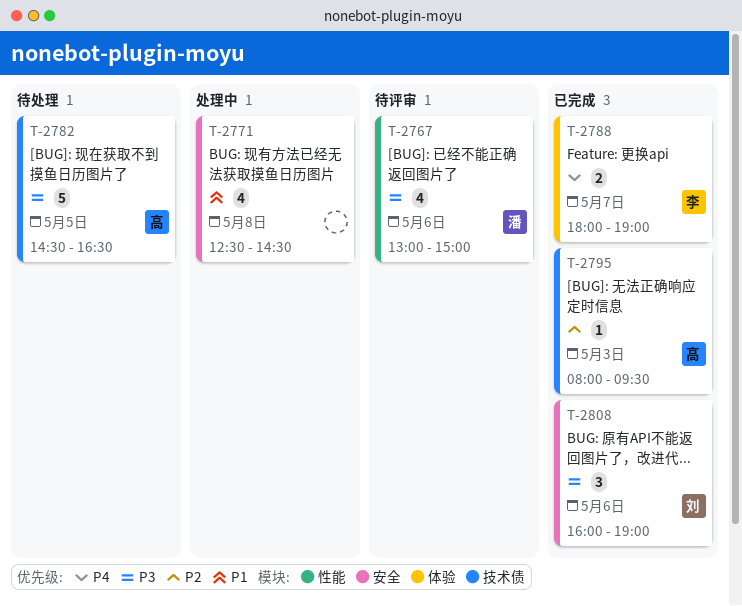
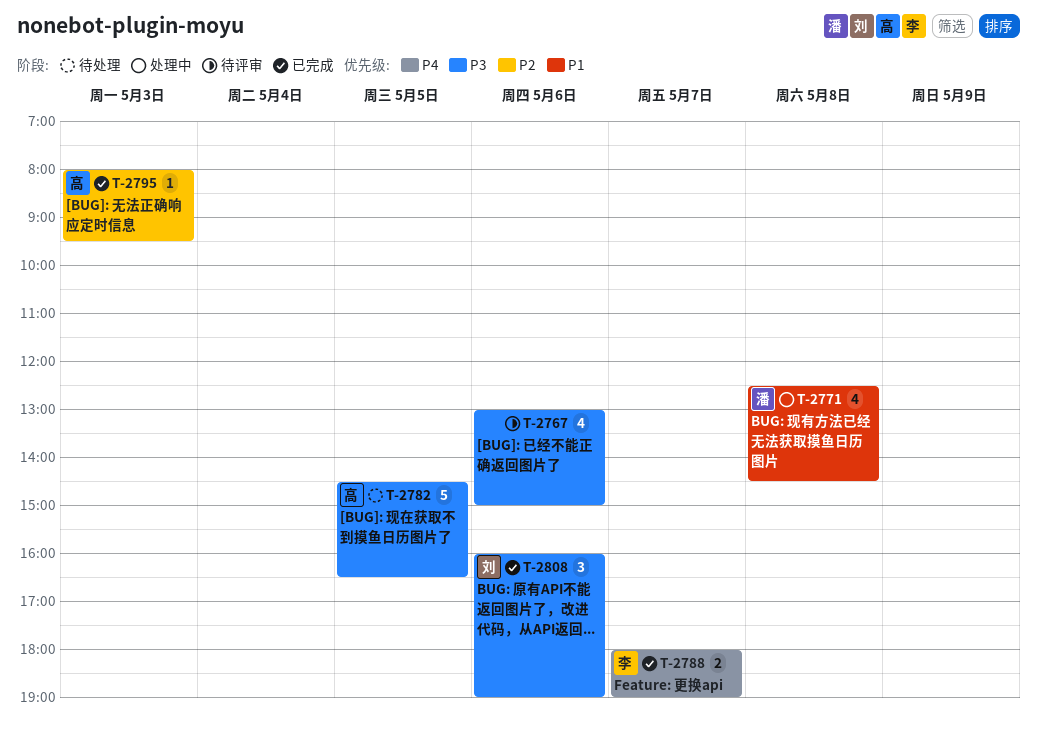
T-2767, owner: 潘 -> none
T-2771, owner: none -> 潘

